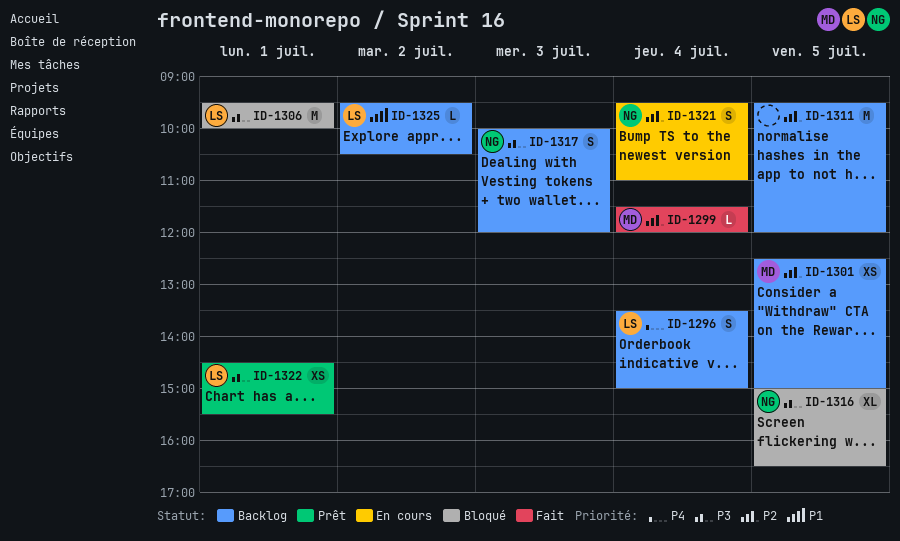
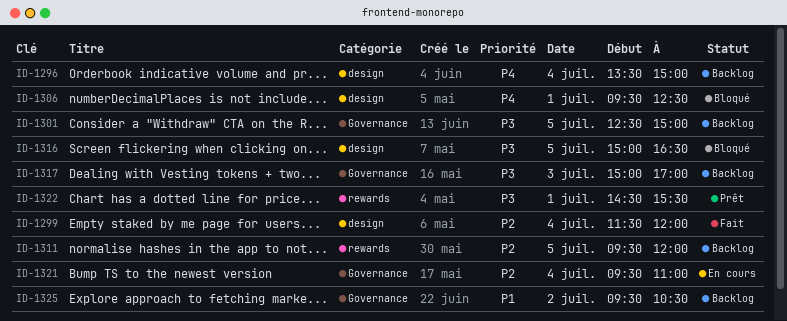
ID-1301, priority: P2 -> P3
ID-1306, priority: P3 -> P4
ID-1306, ends: 10:00 -> 12:30
ID-1317, begins: 10:00 -> 15:00
ID-1317, ends: 12:00 -> 17:00

